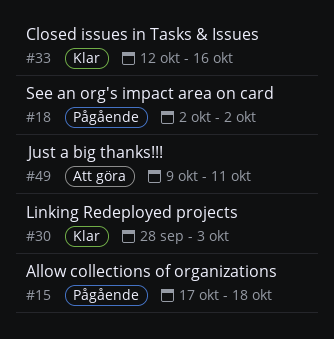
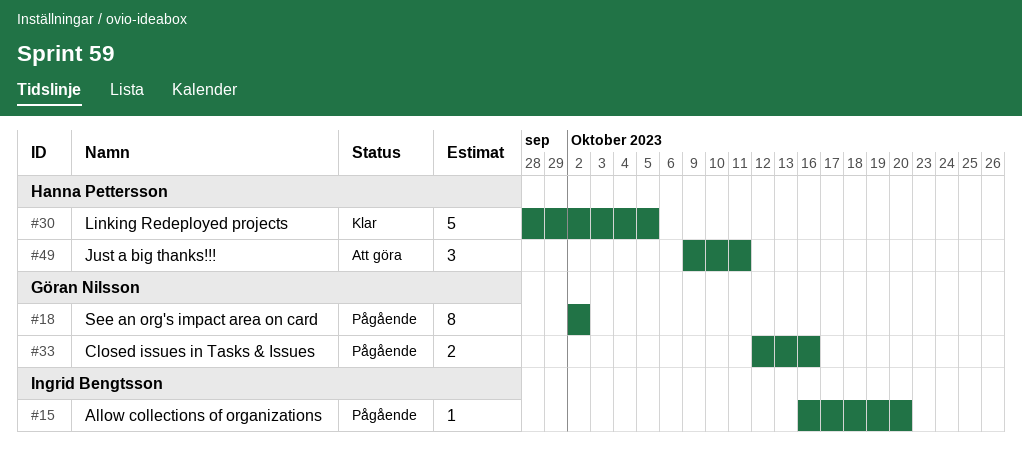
#15, start: Oct 17 -> Oct 16
#15, due: Oct 18 -> Oct 20
#30, due: Oct 3 -> Oct 5
#33, status: Klar -> Pågående

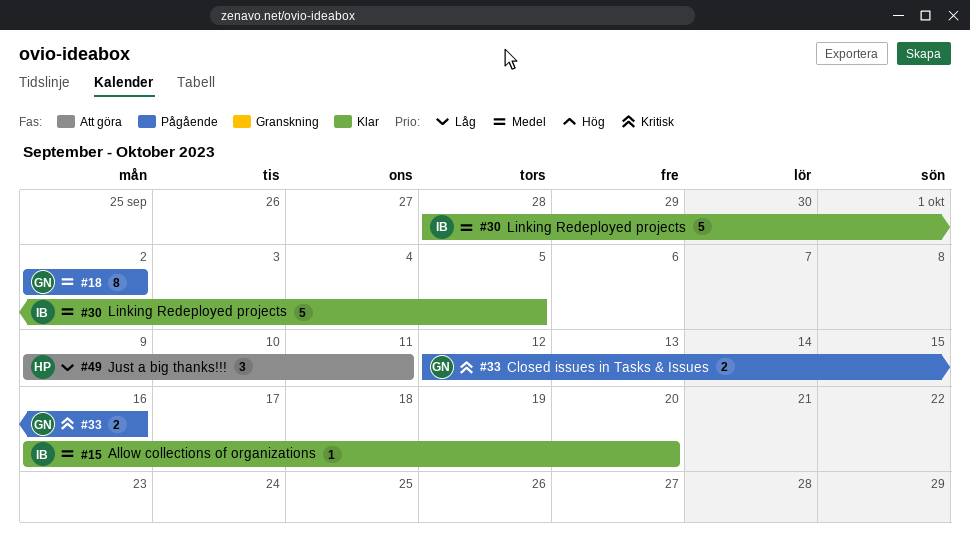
#15, status: Pågående -> Klar
#30, owner: Hanna Pettersson -> Ingrid Bengtsson

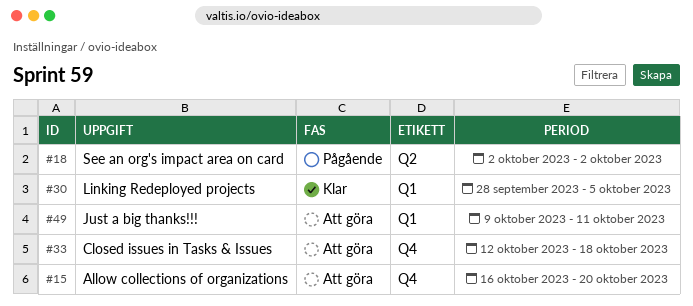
#15, status: Klar -> Att göra
#33, status: Pågående -> Att göra
#33, due: Oct 16 -> Oct 18

